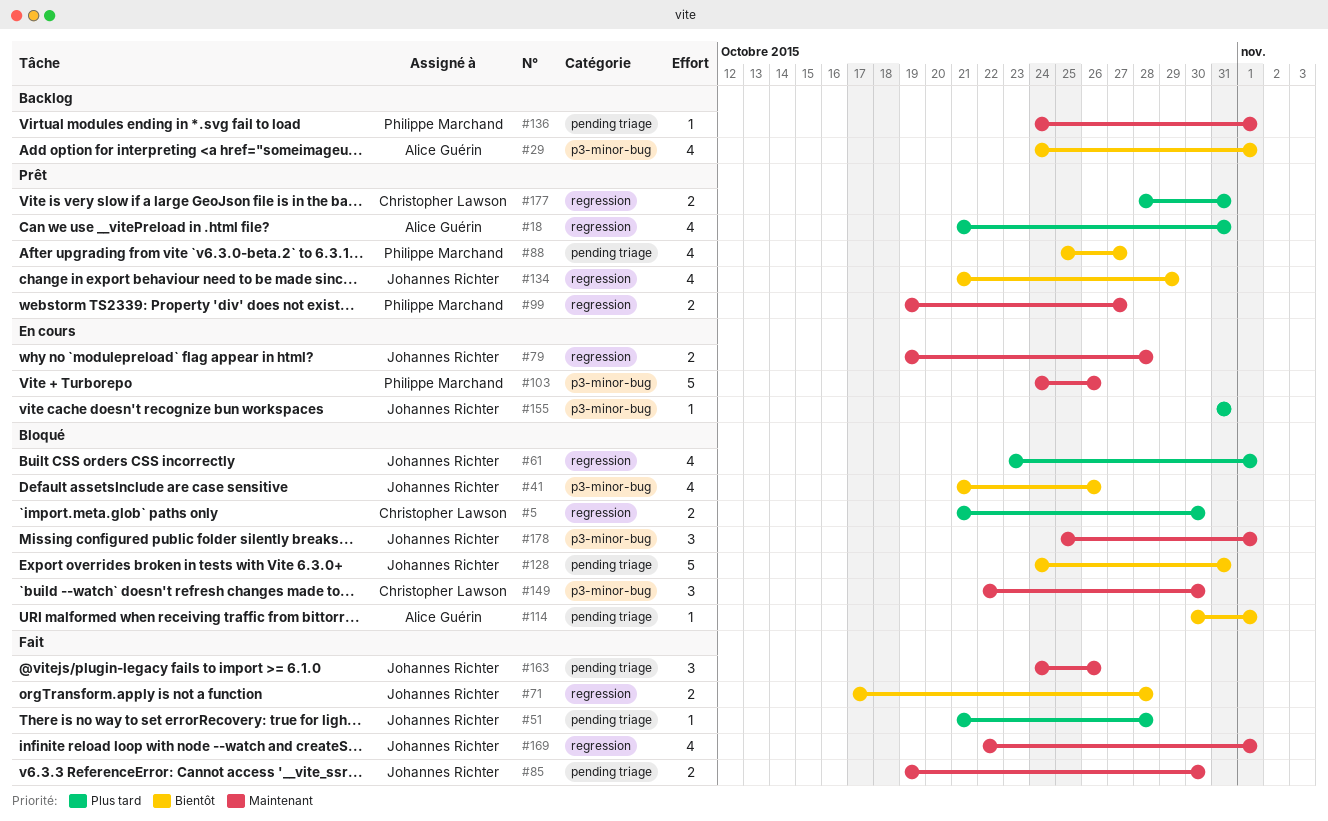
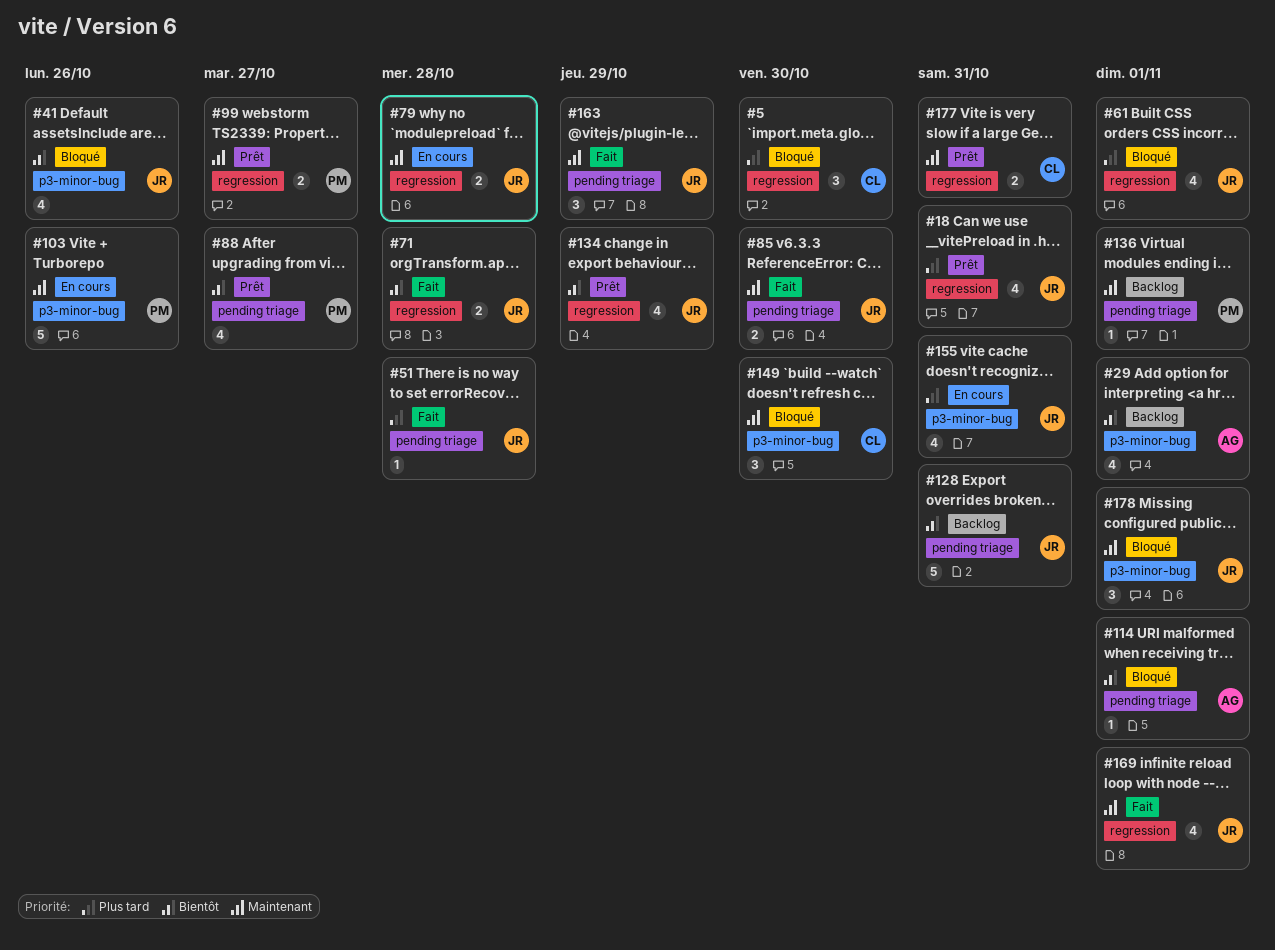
#5, estimate: 2 -> 3
#18, owner: Alice Guérin -> Johannes Richter
#128, status: Bloqué -> Backlog
#155, estimate: 1 -> 4
#163, due: Oct 26 -> Oct 29
#177, priority: Plus tard -> Maintenant

